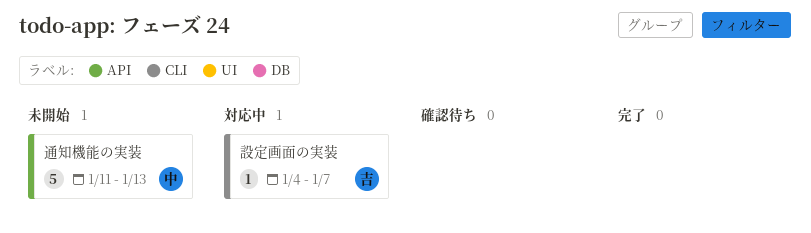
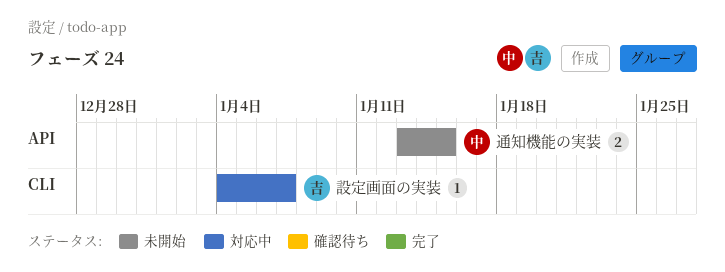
通知機能の実装, estimate: 5 -> 2
通知機能の実装, start: Jan 11 -> Jan 13
通知機能の実装, due: Jan 13 -> Jan 15

